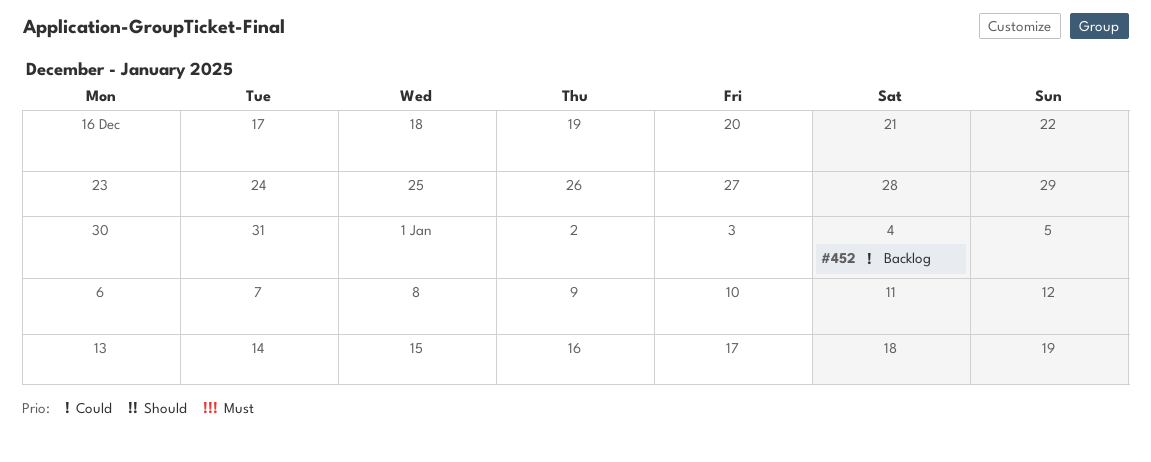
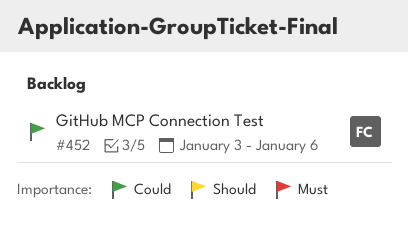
#452, due: Jan 4 -> Jan 6

